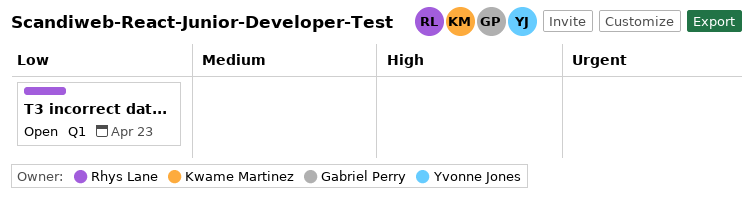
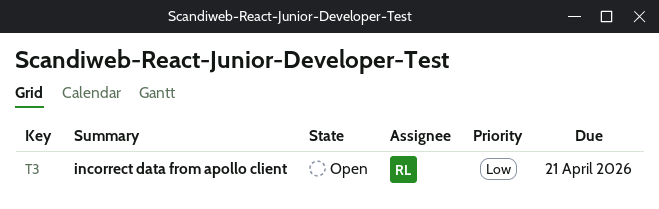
T3, due: Apr 23 -> Apr 21

